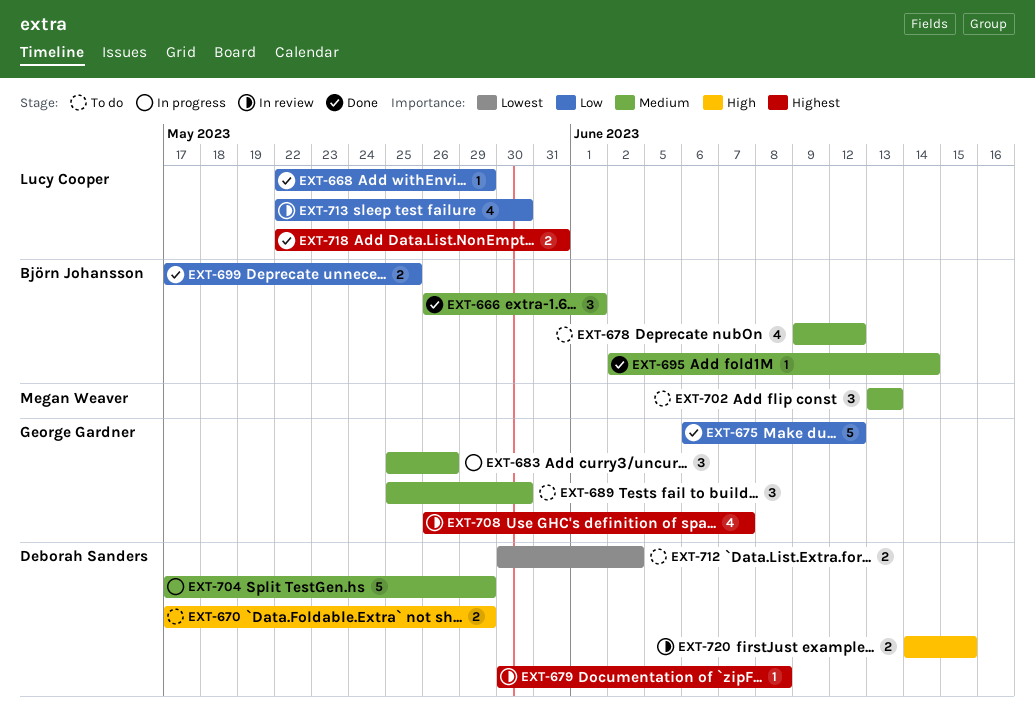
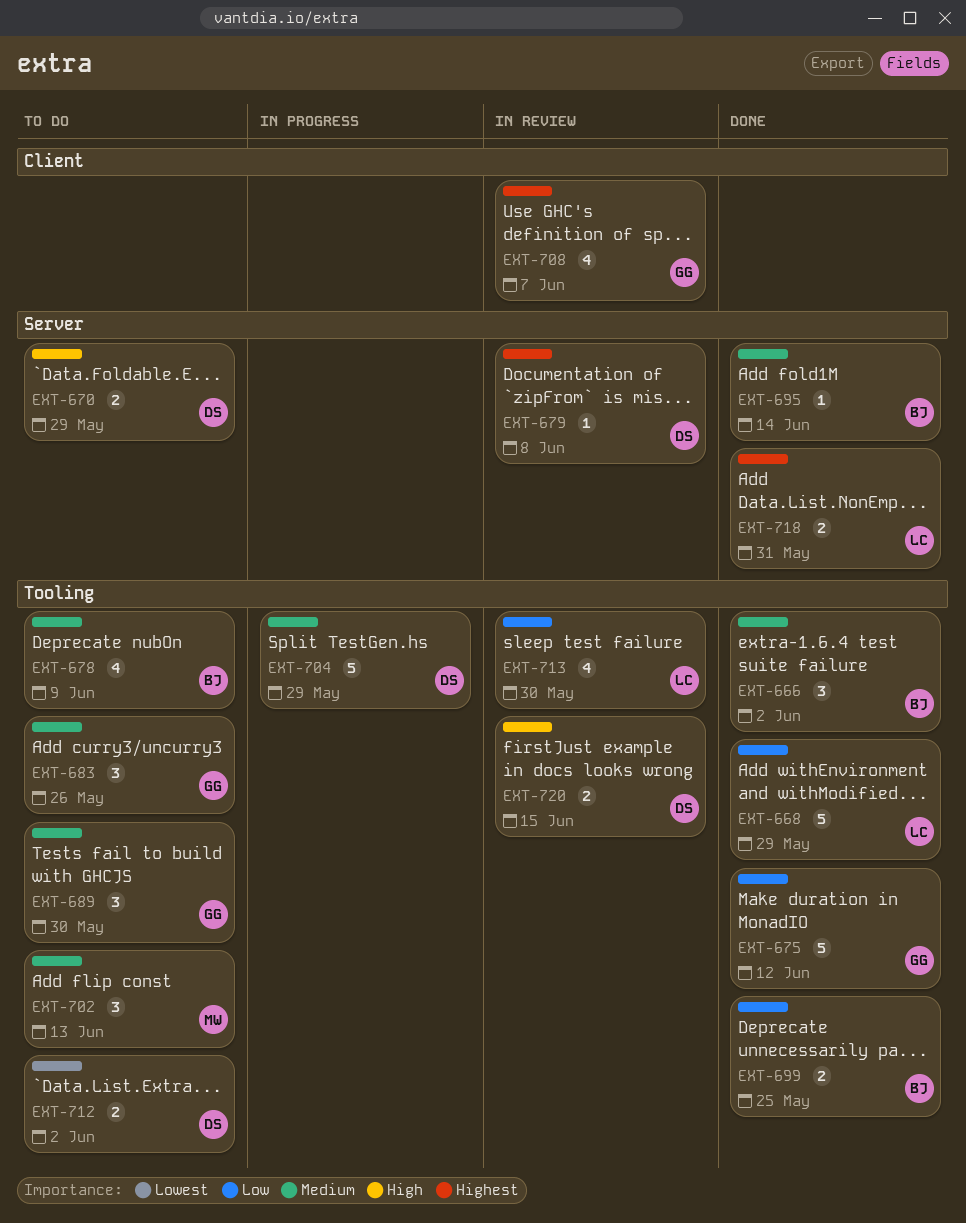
EXT-666, due: Jun 1 -> Jun 2
EXT-668, estimate: 1 -> 5
EXT-678, due: Jun 12 -> Jun 9
EXT-683, status: In progress -> To do

